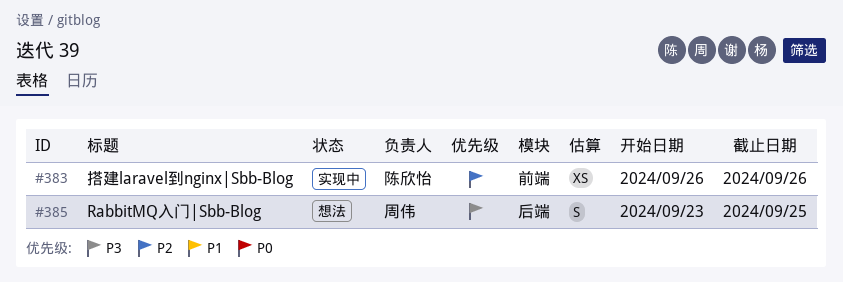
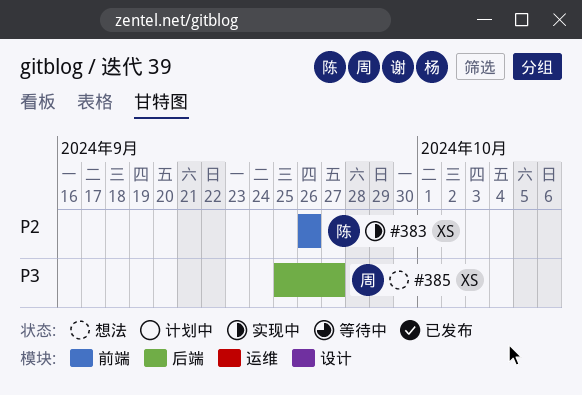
#385, estimate: S -> XS
#385, start: Sep 23 -> Sep 25
#385, due: Sep 25 -> Sep 27

